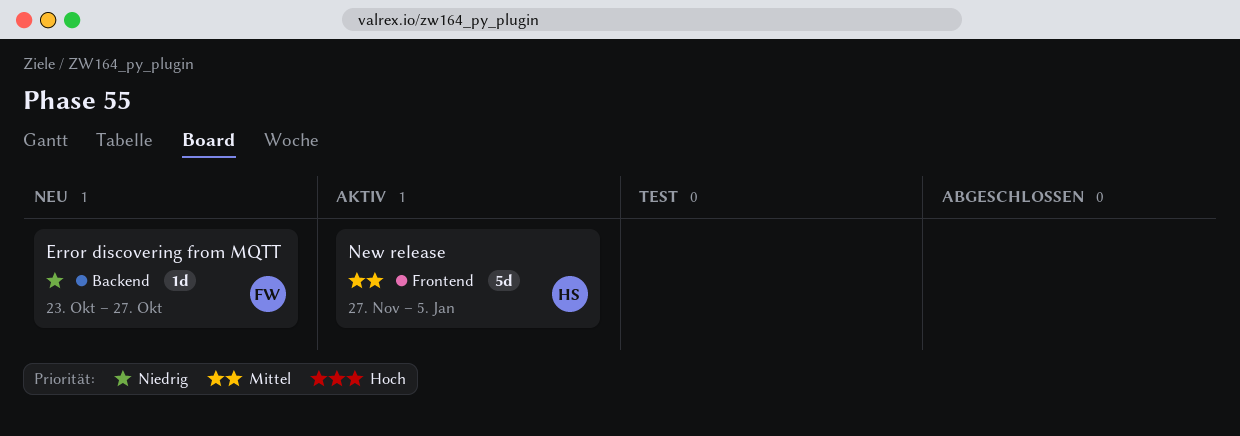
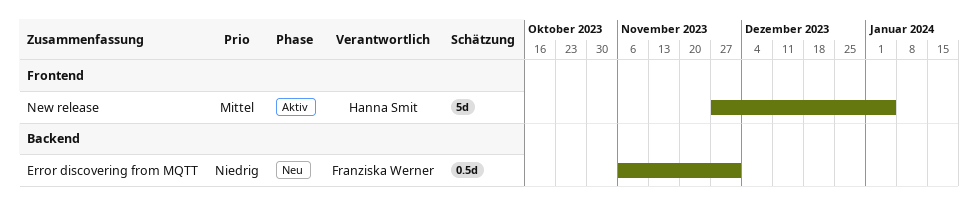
Error discovering from MQTT, estimate: 1d -> 0.5d
Error discovering from MQTT, start: Oct 23 -> Nov 6
Error discovering from MQTT, due: Oct 27 -> Dec 1

